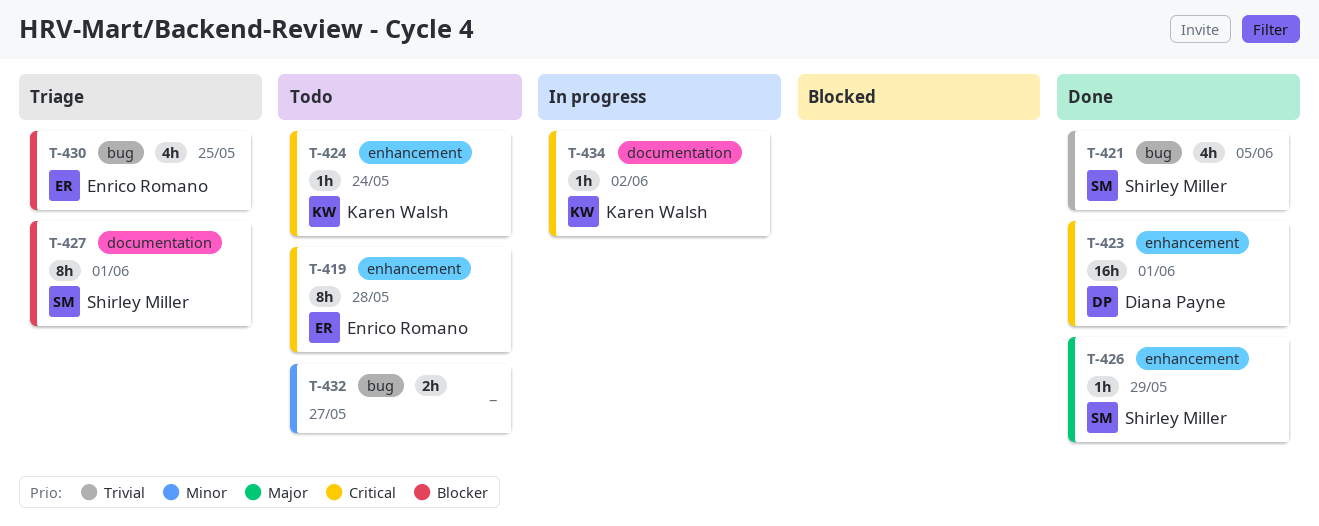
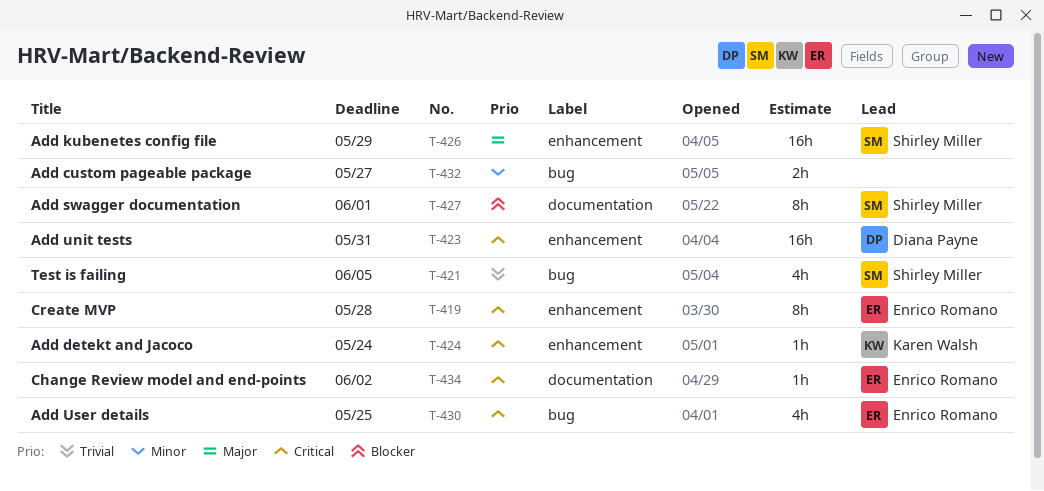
T-423, due: Jun 1 -> May 31
T-426, estimate: 1h -> 16h
T-430, priority: Blocker -> Critical
T-434, owner: Karen Walsh -> Enrico Romano

